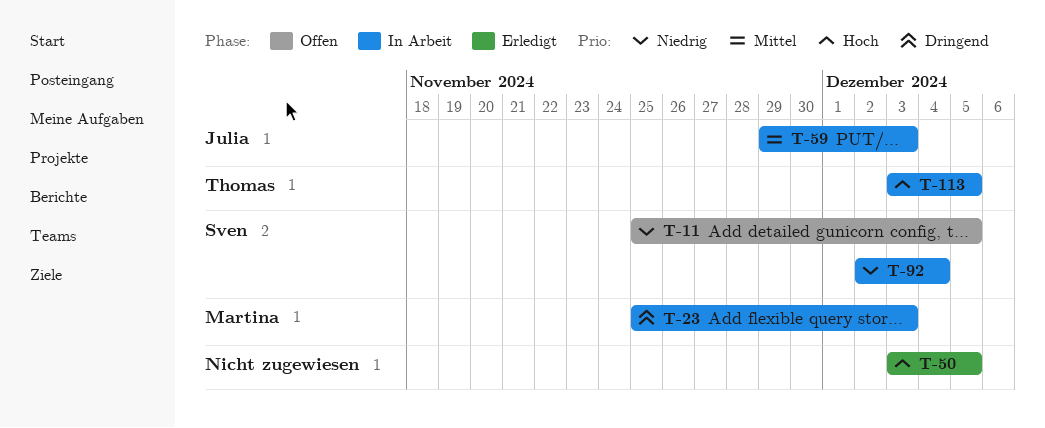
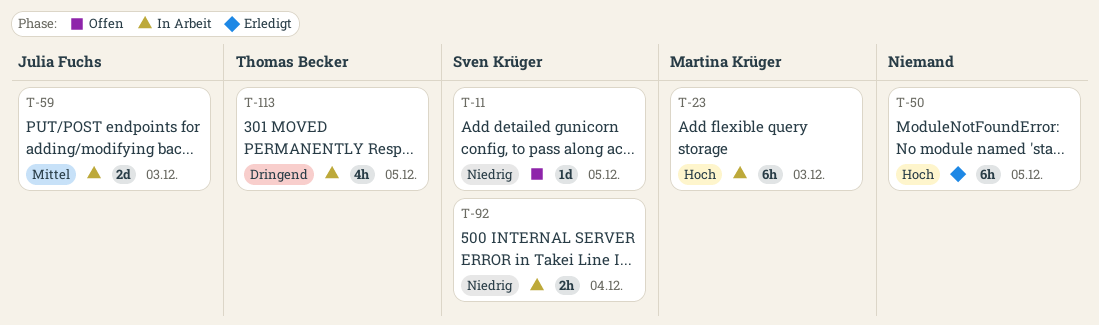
T-23, priority: Dringend -> Hoch
T-113, priority: Hoch -> Dringend

